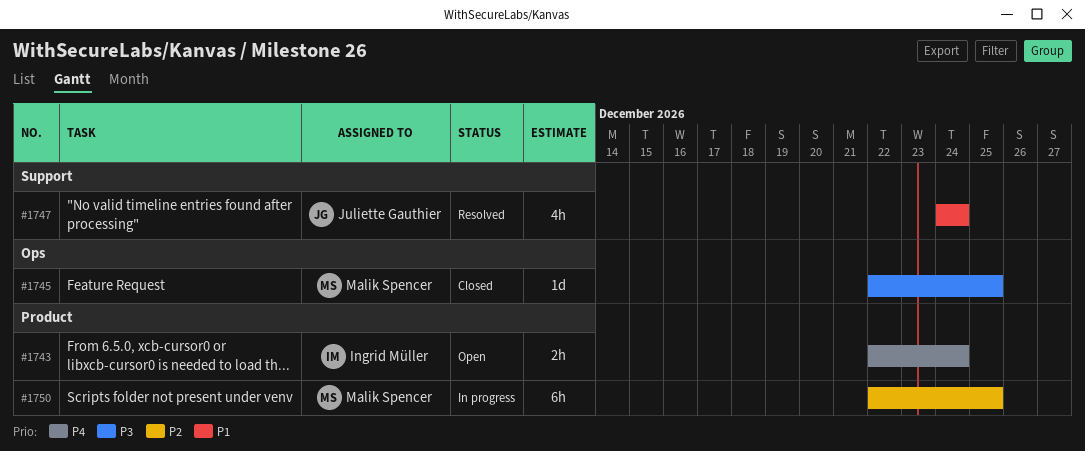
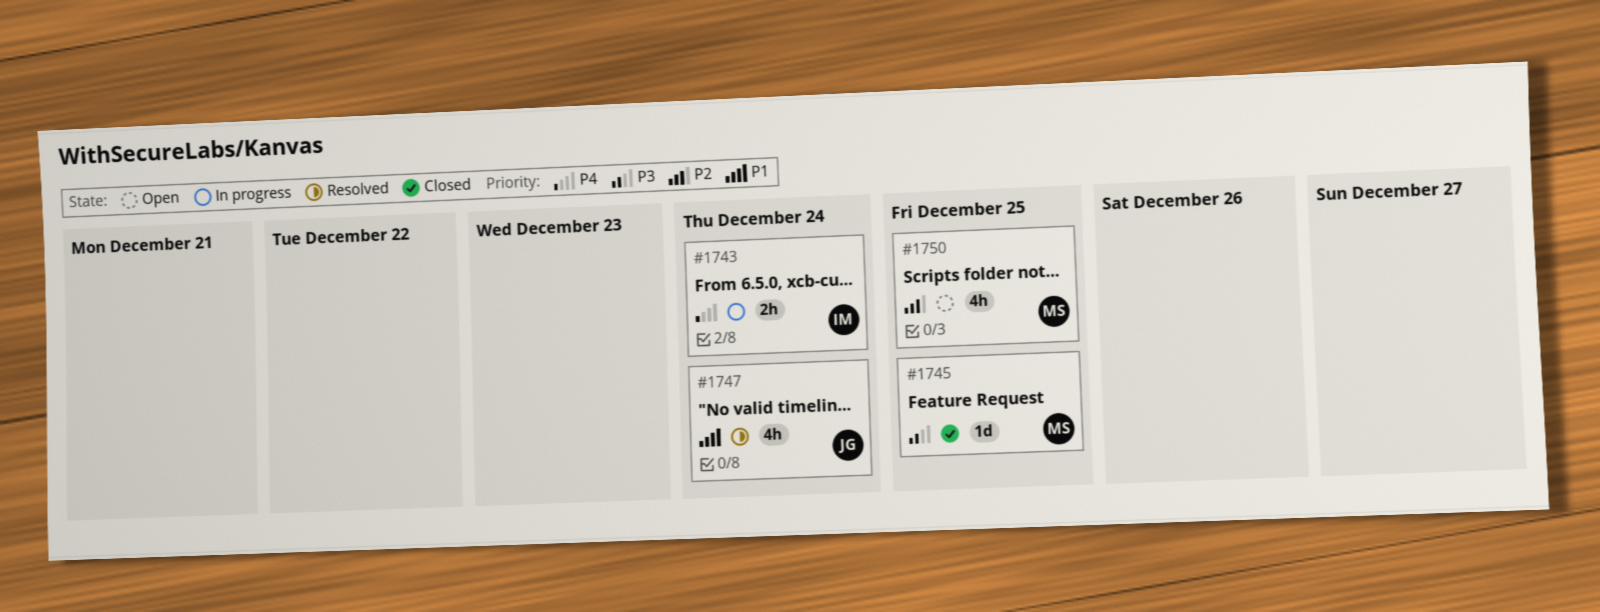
#1743, status: Open -> In progress
#1750, status: In progress -> Open
#1750, estimate: 6h -> 4h

